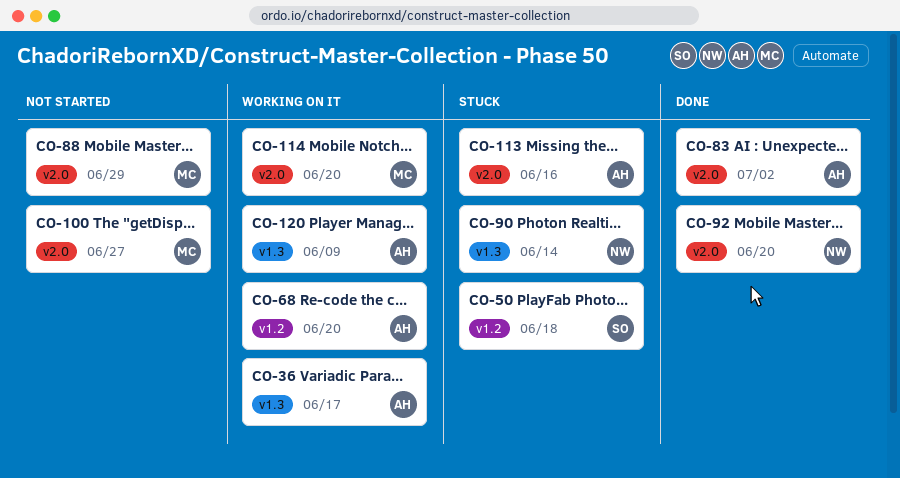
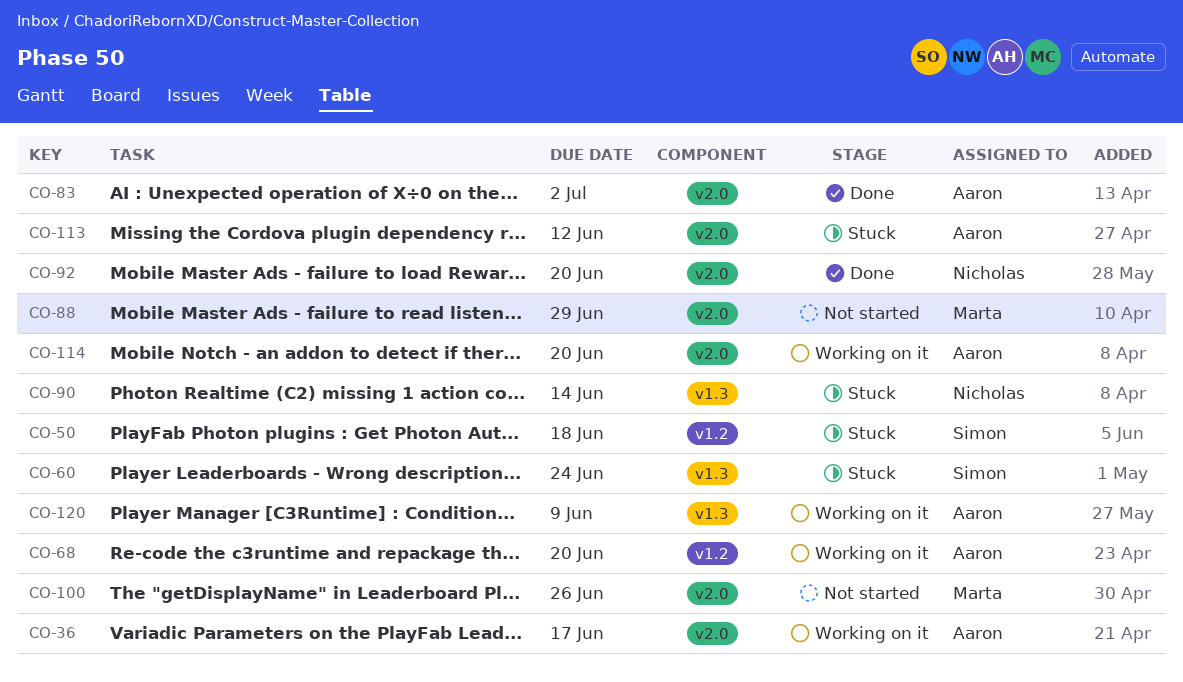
CO-36, label: v1.3 -> v2.0
CO-60: none -> present
CO-100, due: Jun 27 -> Jun 26
CO-113, due: Jun 16 -> Jun 12
CO-114, owner: Marta -> Aaron

